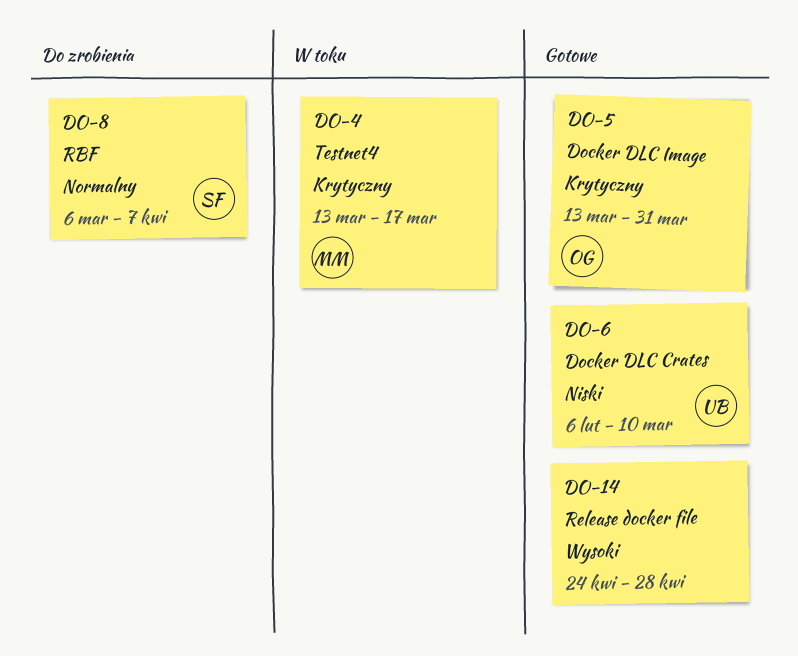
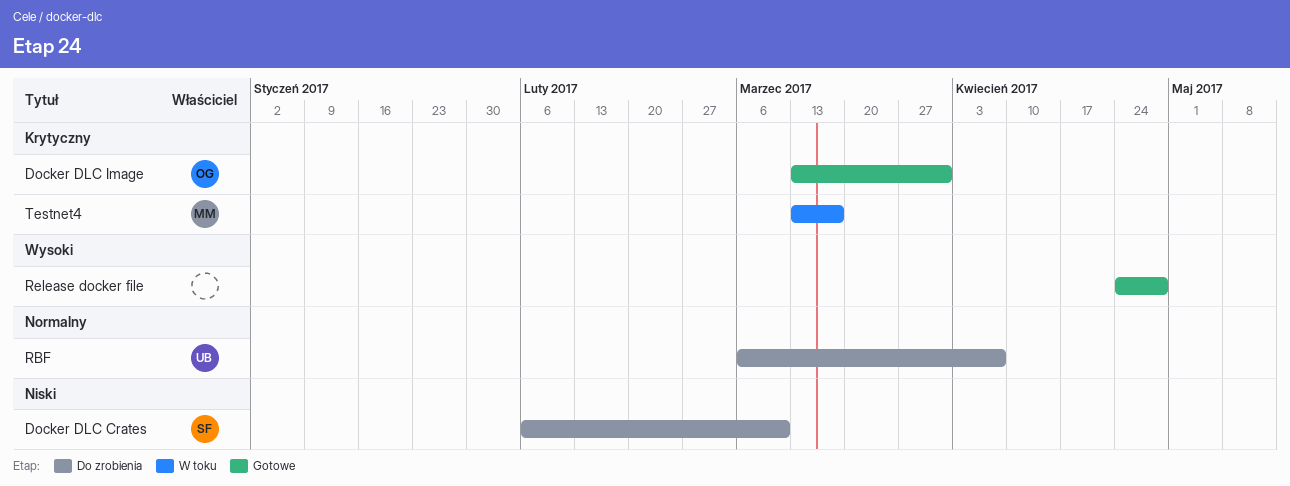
Docker DLC Crates, status: Gotowe -> Do zrobienia
Docker DLC Crates, owner: UB -> SF
RBF, owner: SF -> UB

